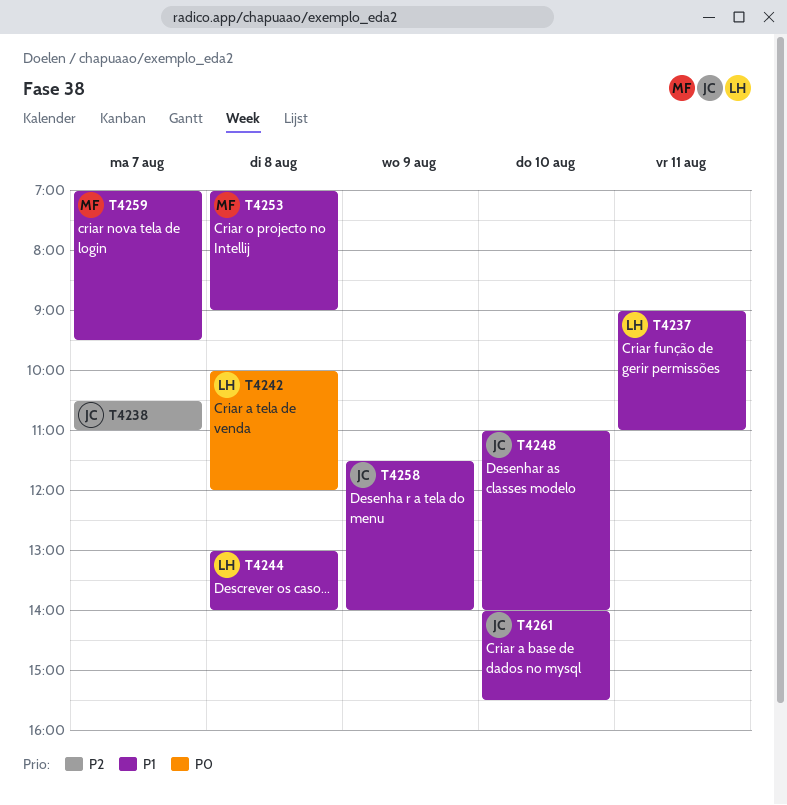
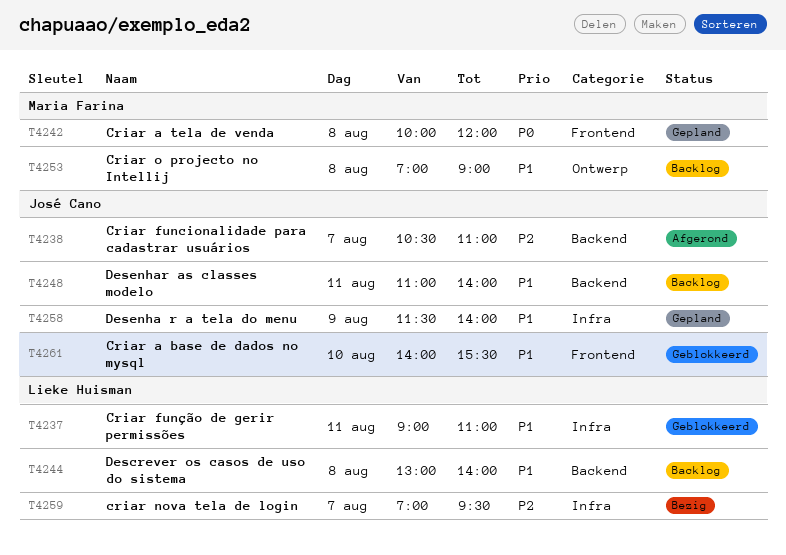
T4242, owner: Lieke Huisman -> Maria Farina
T4248, day: Aug 10 -> Aug 11
T4259, owner: Maria Farina -> Lieke Huisman
T4259, priority: P1 -> P2

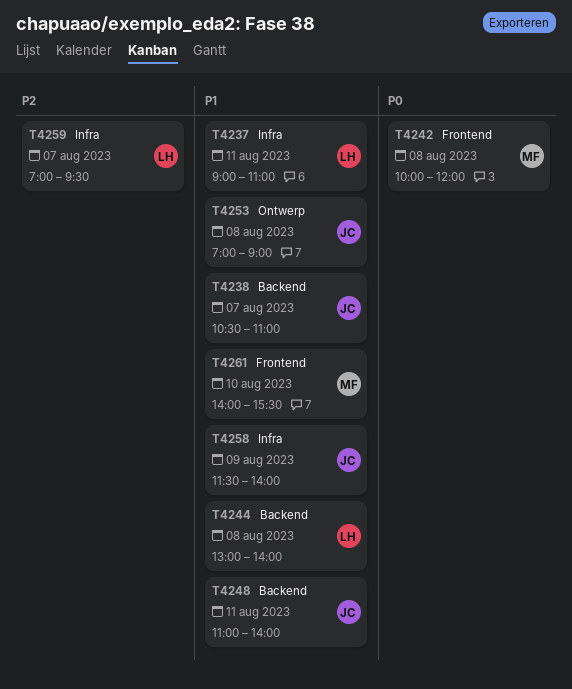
T4238, priority: P2 -> P1
T4253, owner: Maria Farina -> José Cano
T4261, owner: José Cano -> Maria Farina

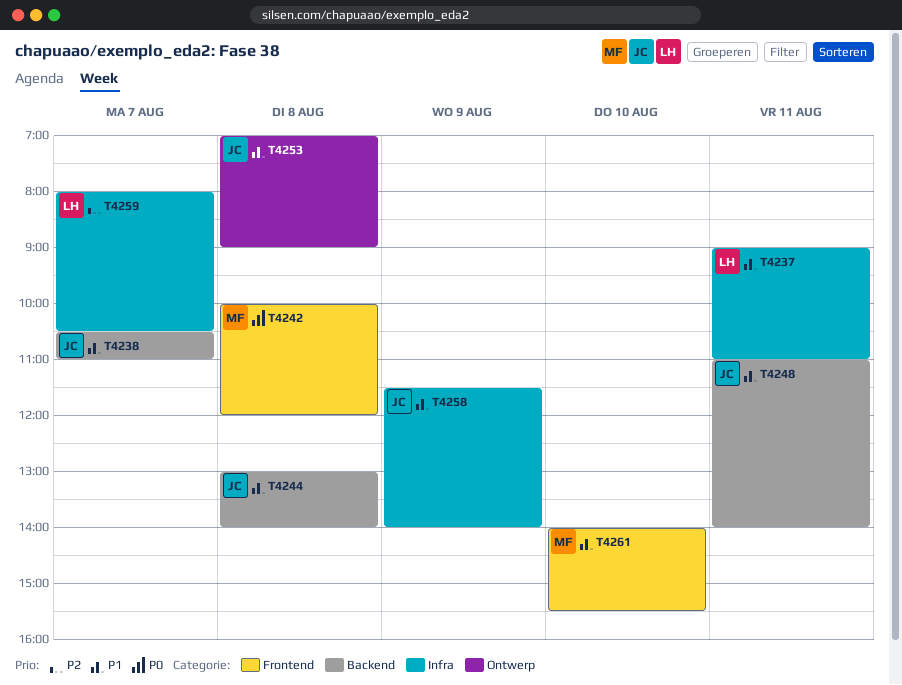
T4244, owner: LH -> JC
T4259, begins: 07:00 -> 08:00
T4259, ends: 09:30 -> 10:30

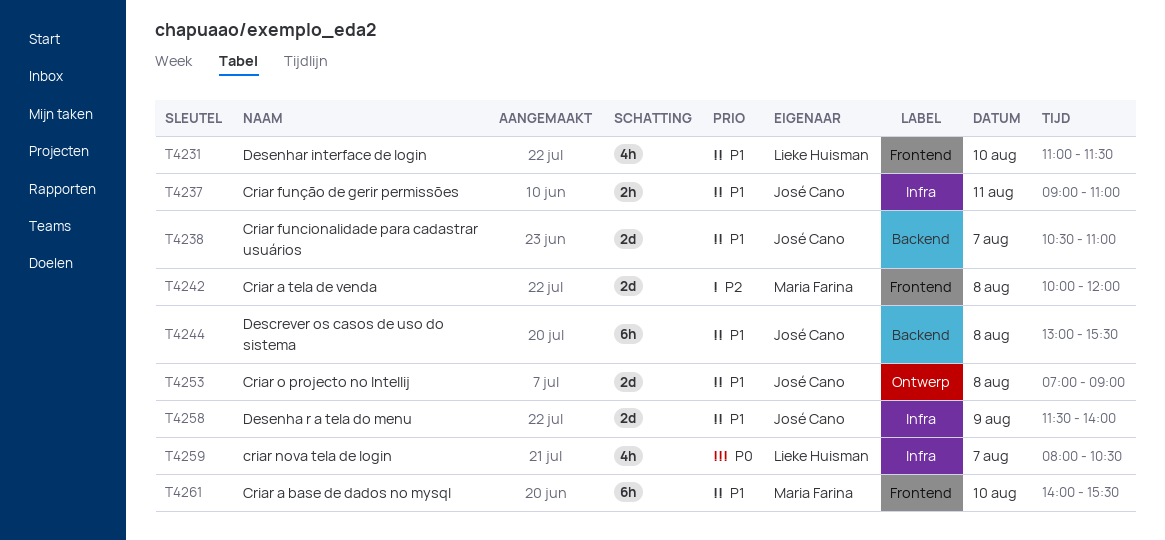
T4231: none -> present
T4237, owner: Lieke Huisman -> José Cano
T4242, priority: P0 -> P2
T4244, ends: 14:00 -> 15:30
T4248: present -> none
T4259, priority: P2 -> P0

